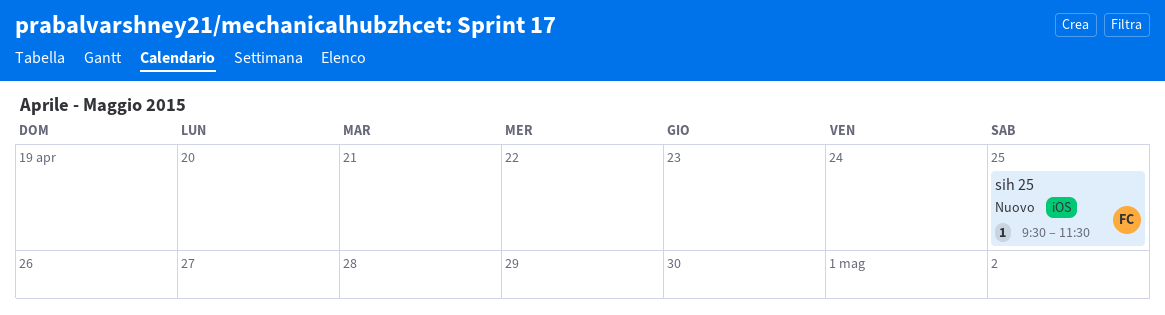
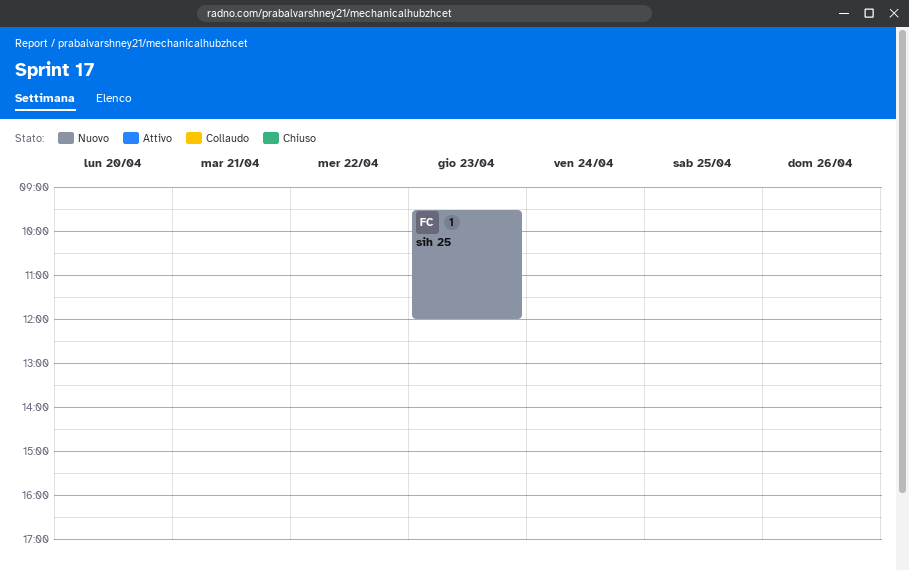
sih 25, day: Apr 25 -> Apr 23
sih 25, ends: 11:30 -> 12:00

